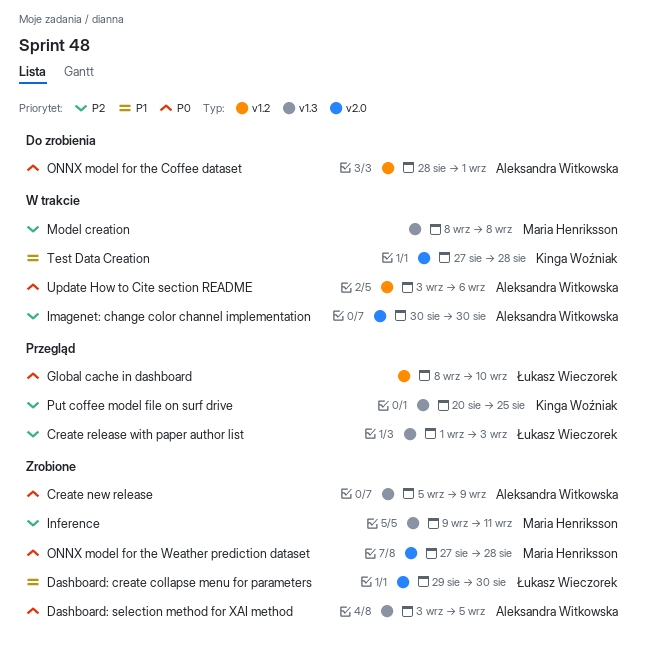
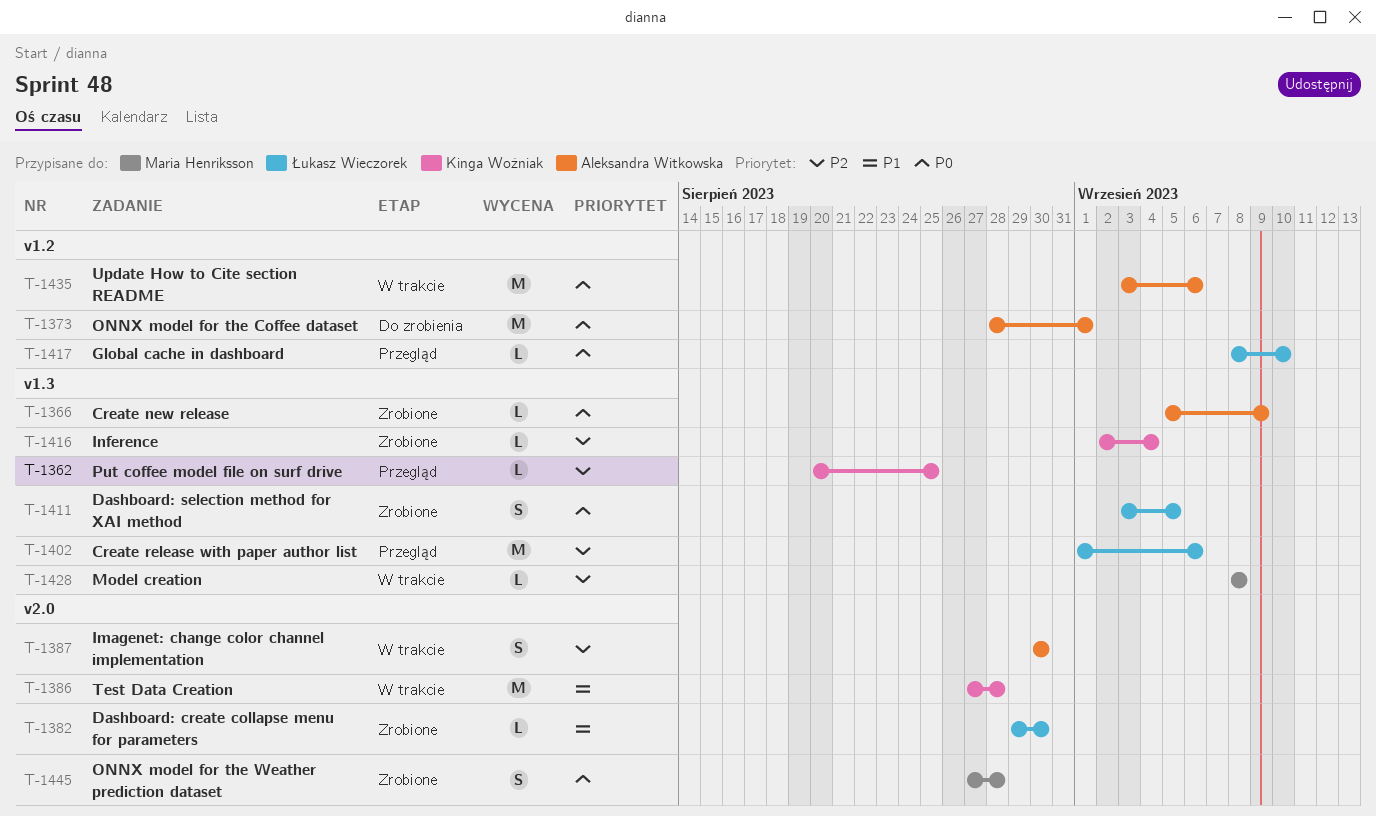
Create release with paper author list, due: Sep 3 -> Sep 6
Dashboard: selection method for XAI method, owner: Aleksandra Witkowska -> Łukasz Wieczorek
Inference, owner: Maria Henriksson -> Kinga Woźniak
Inference, start: Sep 9 -> Sep 2
Inference, due: Sep 11 -> Sep 4

